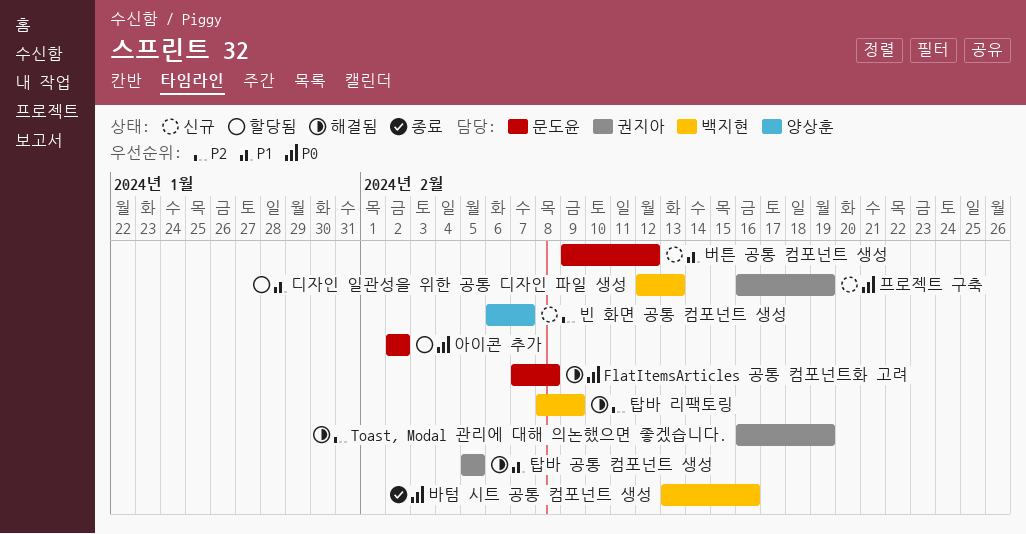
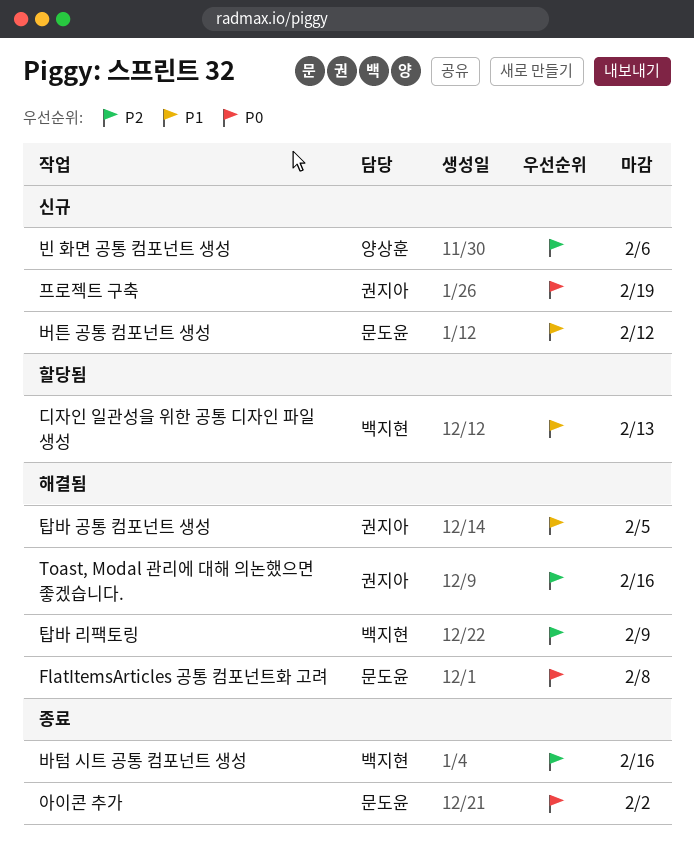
Toast, Modal 관리에 대해 의논했으면 좋겠습니다., due: Feb 19 -> Feb 16
바텀 시트 공통 컴포넌트 생성, priority: P0 -> P2
빈 화면 공통 컴포넌트 생성, due: Feb 7 -> Feb 6
아이콘 추가, status: 할당됨 -> 종료

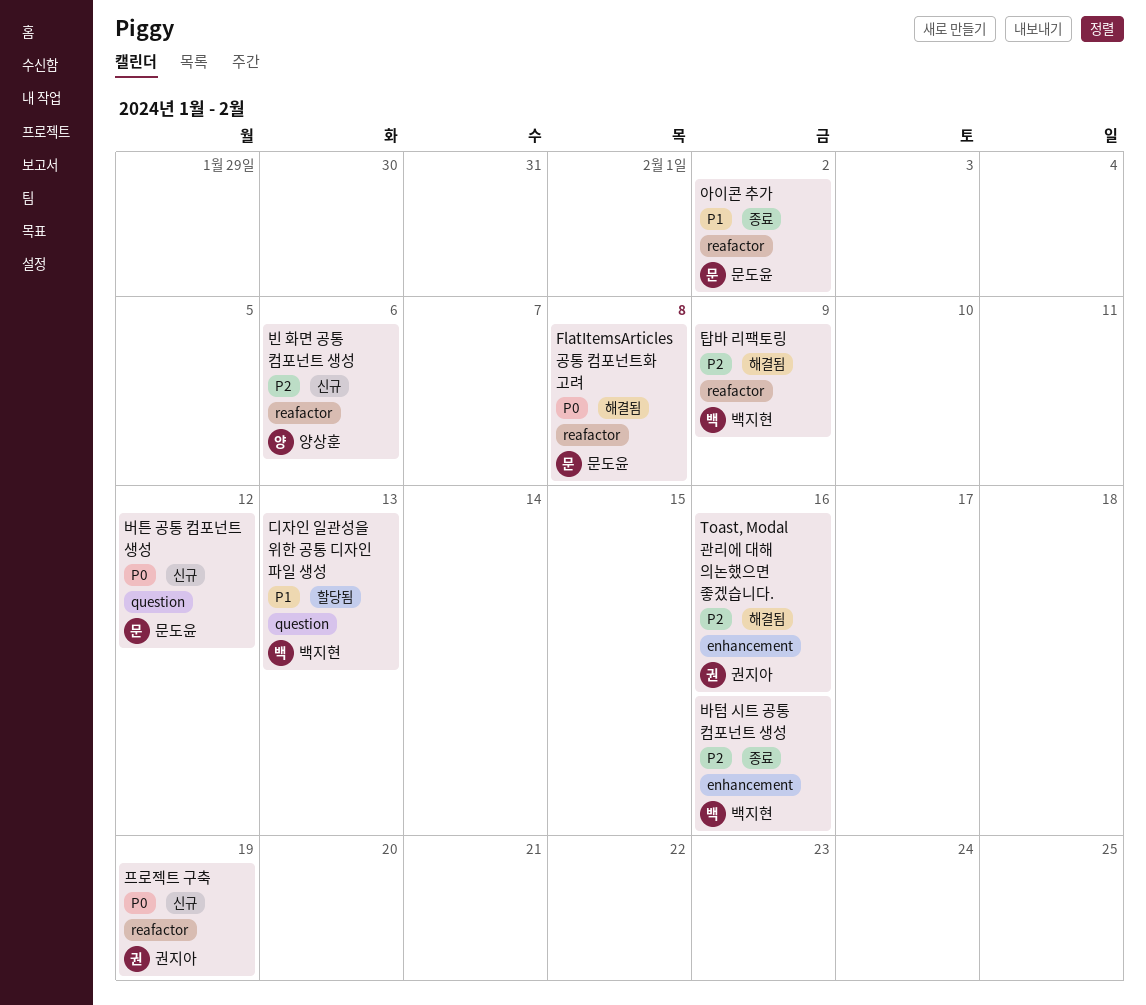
버튼 공통 컴포넌트 생성, priority: P1 -> P0
아이콘 추가, priority: P0 -> P1
탑바 공통 컴포넌트 생성: present -> none

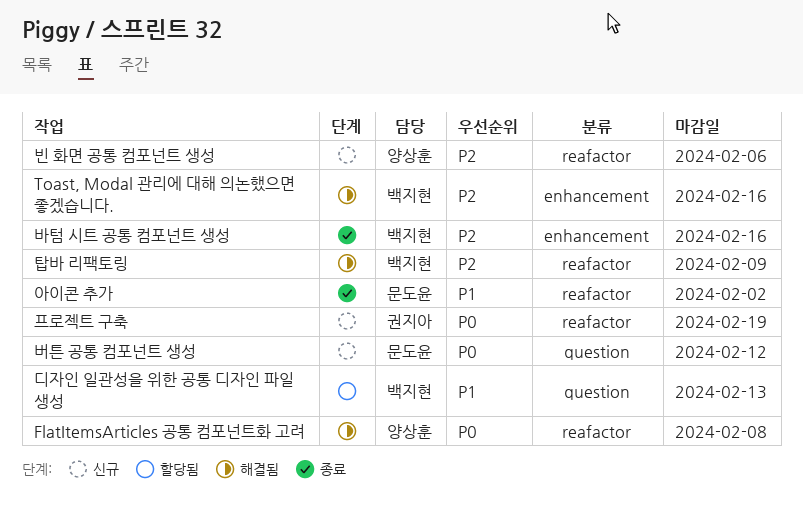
FlatItemsArticles 공통 컴포넌트화 고려, owner: 문도윤 -> 양상훈
Toast, Modal 관리에 대해 의논했으면 좋겠습니다., owner: 권지아 -> 백지현

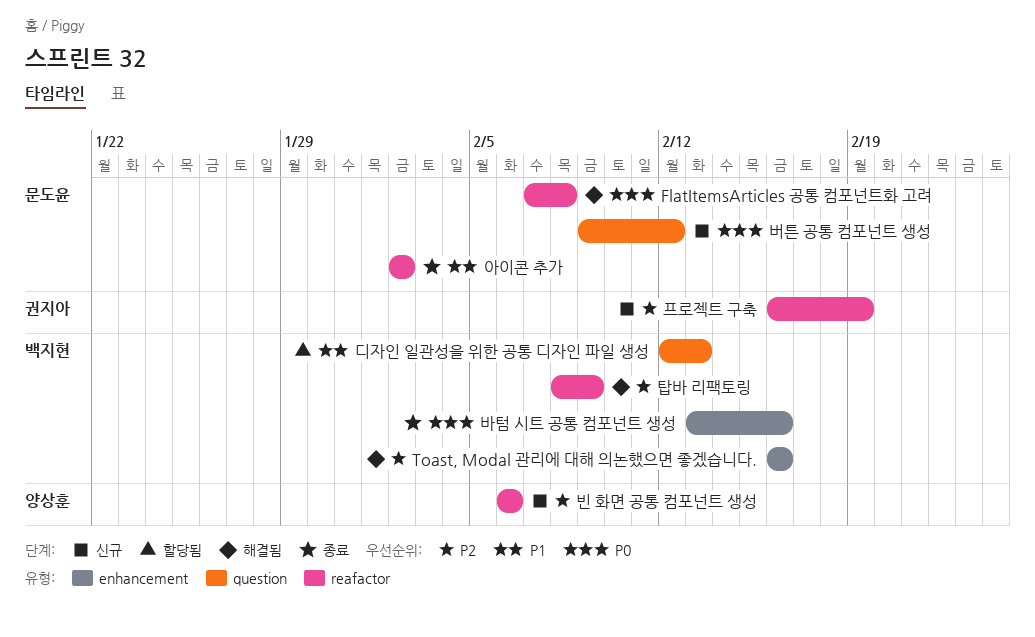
FlatItemsArticles 공통 컴포넌트화 고려, owner: 양상훈 -> 문도윤
바텀 시트 공통 컴포넌트 생성, priority: P2 -> P0
프로젝트 구축, priority: P0 -> P2

